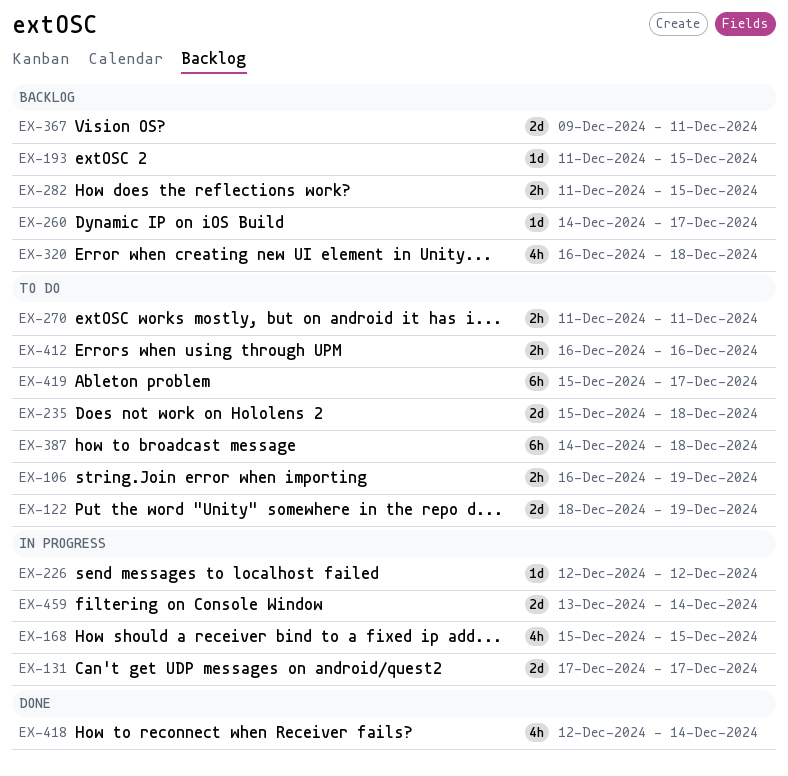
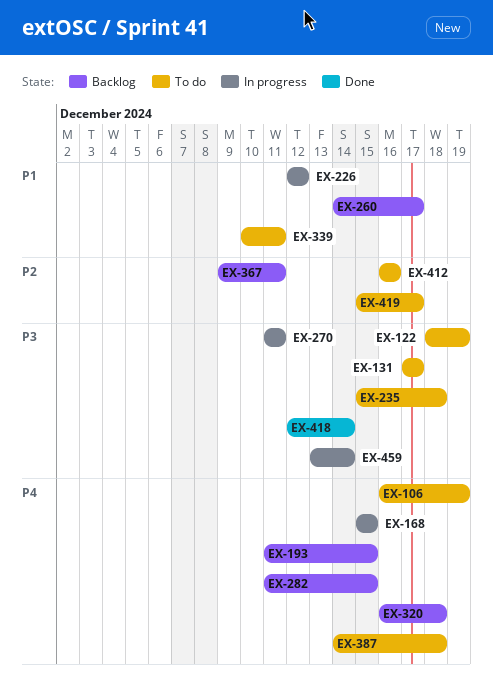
EX-131, status: In progress -> To do
EX-270, status: To do -> In progress
EX-339: none -> present

